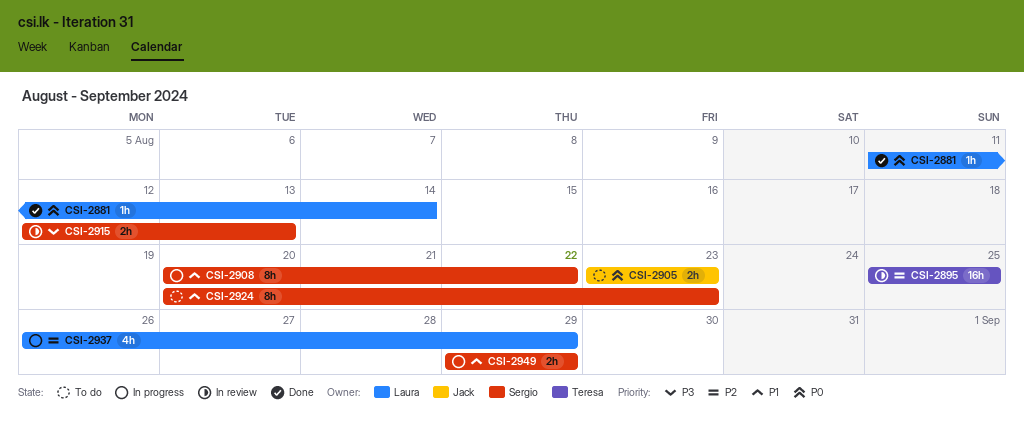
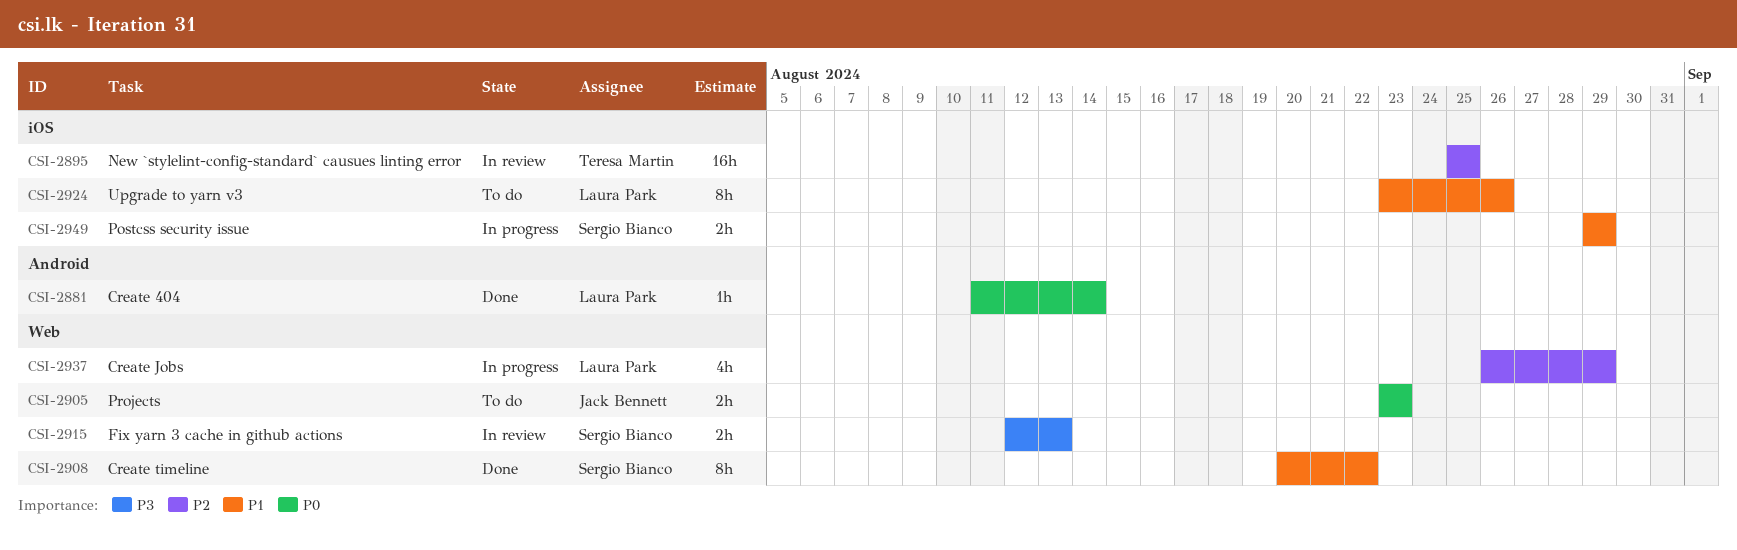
CSI-2908, status: In progress -> Done
CSI-2924, owner: Sergio Bianco -> Laura Park
CSI-2924, start: Aug 20 -> Aug 23
CSI-2924, due: Aug 23 -> Aug 26

